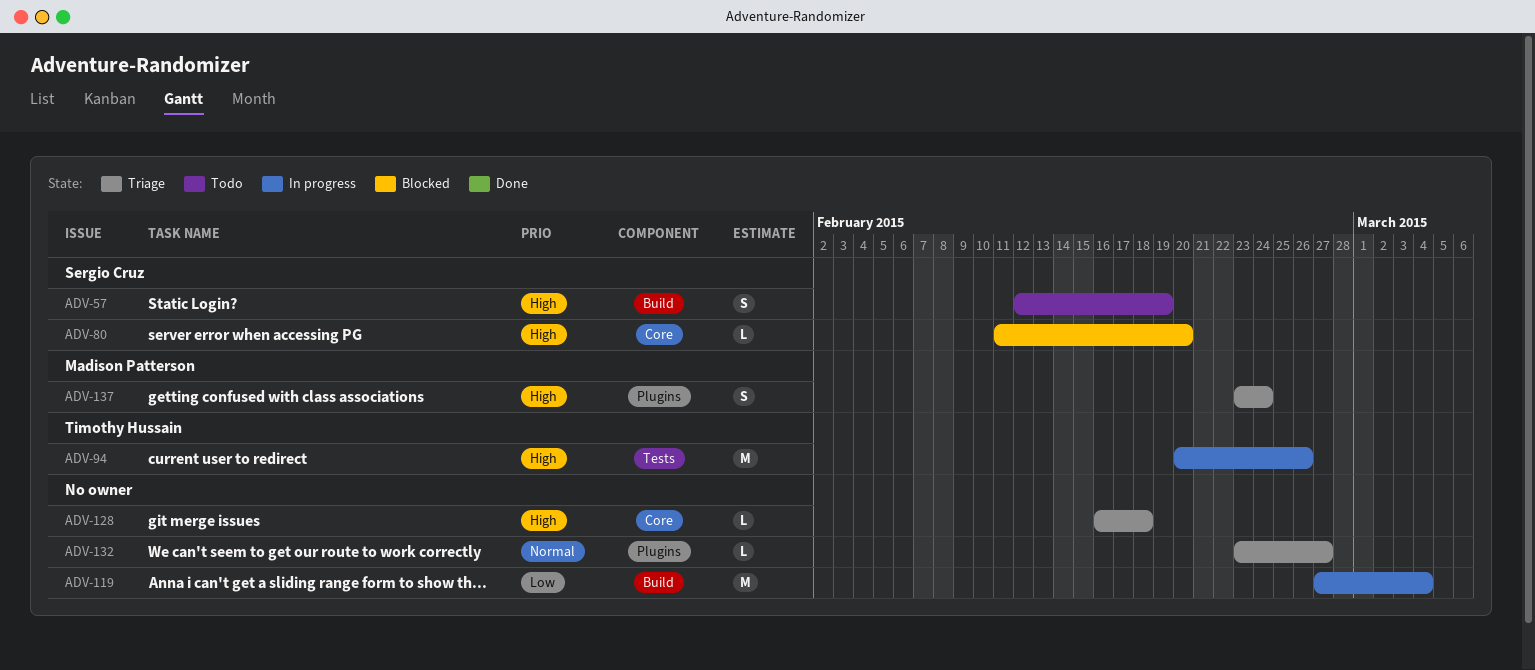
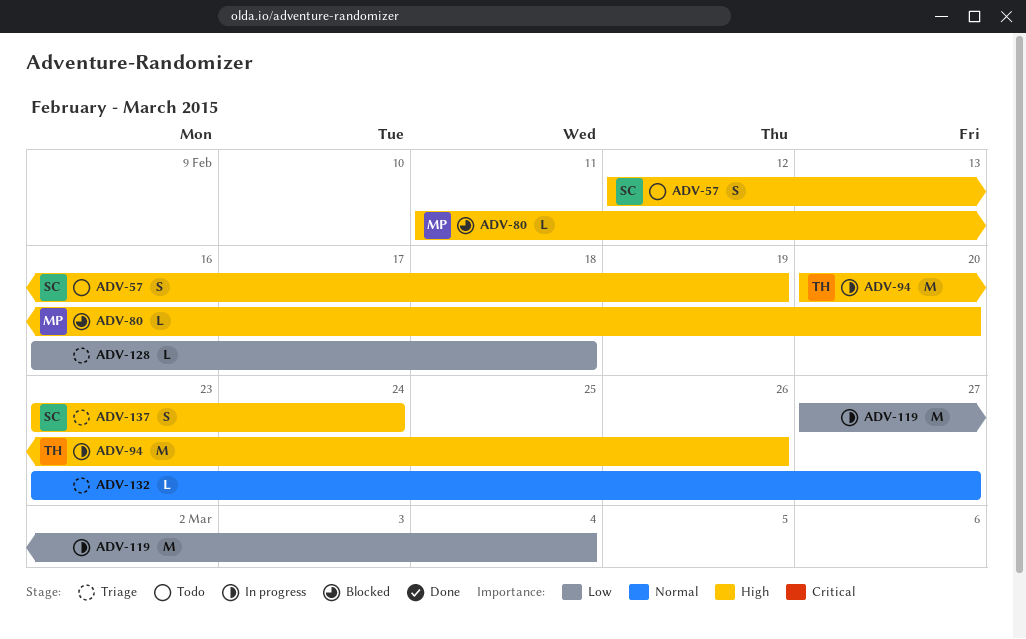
ADV-80, owner: Sergio Cruz -> Madison Patterson
ADV-128, priority: High -> Low
ADV-137, owner: Madison Patterson -> Sergio Cruz

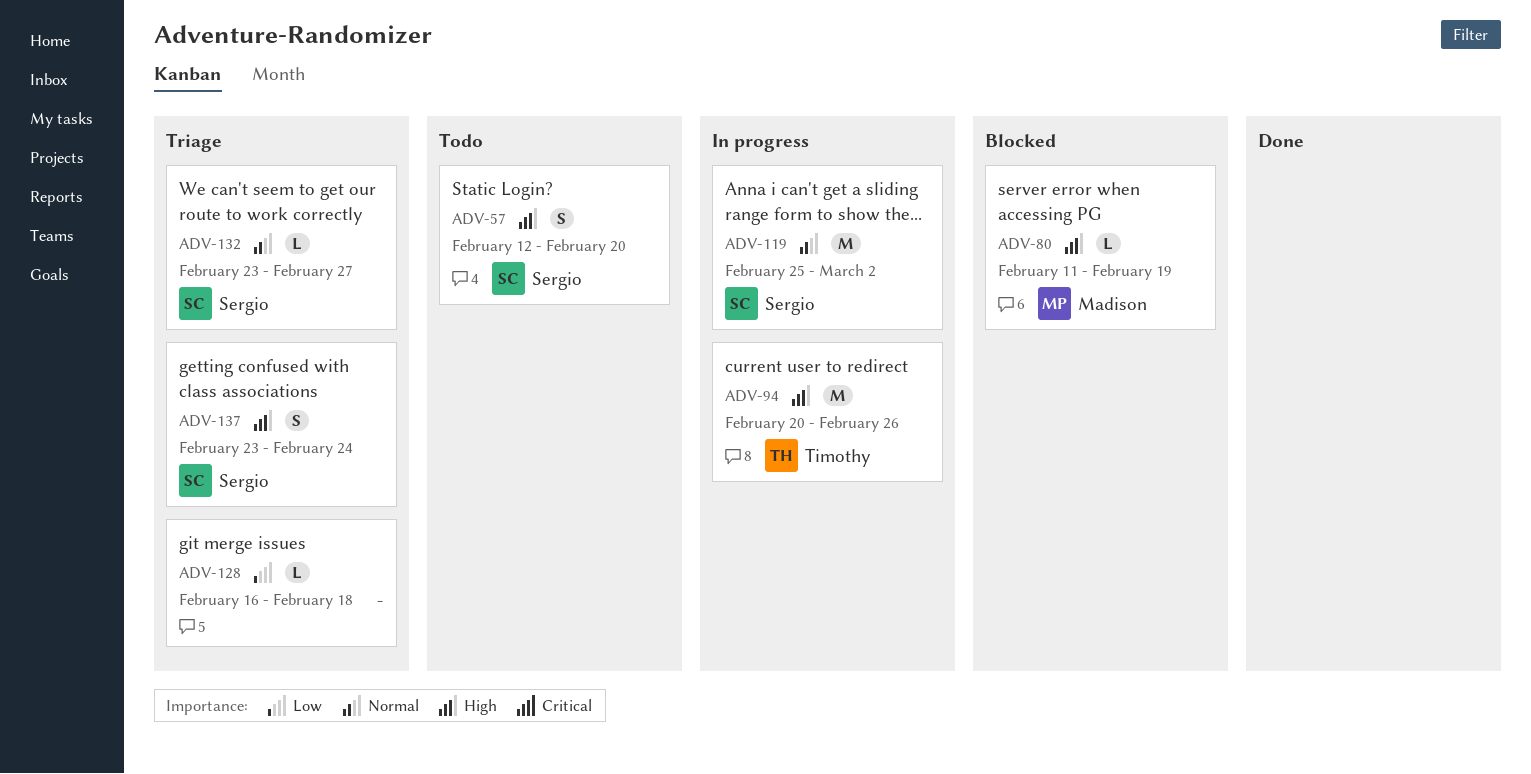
ADV-57, due: Feb 19 -> Feb 20
ADV-80, due: Feb 20 -> Feb 19
ADV-119, owner: none -> Sergio
ADV-119, priority: Low -> Normal
ADV-119, start: Feb 27 -> Feb 25
ADV-119, due: Mar 4 -> Mar 2
ADV-132, owner: none -> Sergio

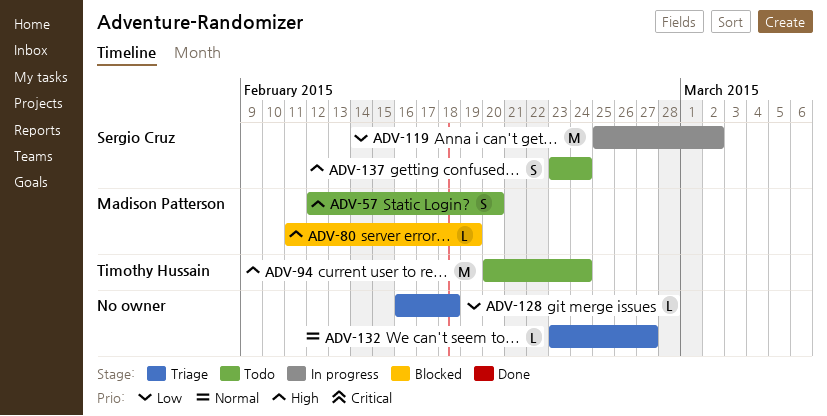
ADV-57, owner: Sergio Cruz -> Madison Patterson
ADV-94, status: In progress -> Todo
ADV-94, due: Feb 26 -> Feb 24
ADV-119, priority: Normal -> Low
ADV-132, owner: Sergio Cruz -> none
ADV-137, status: Triage -> Todo

